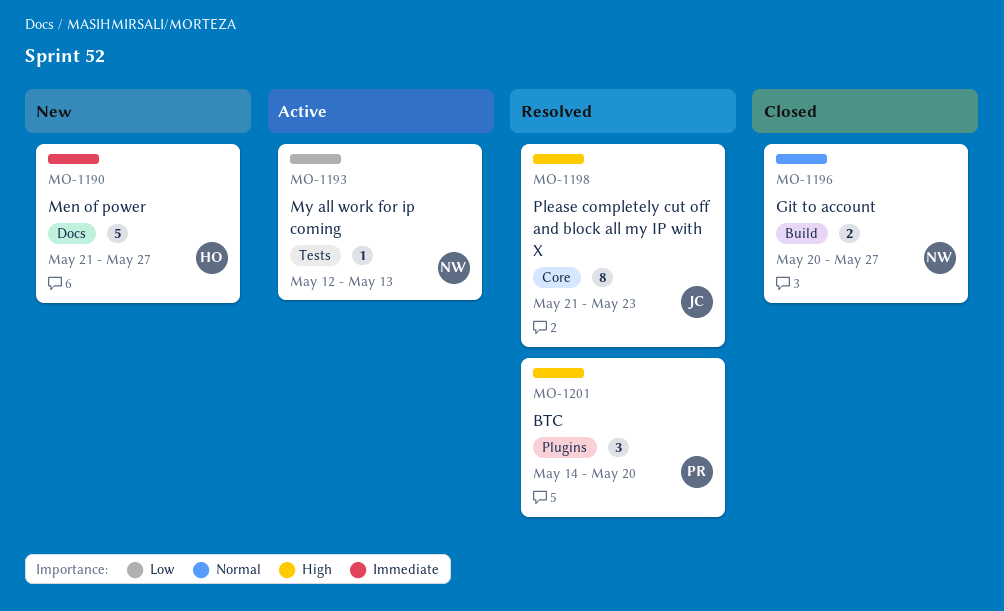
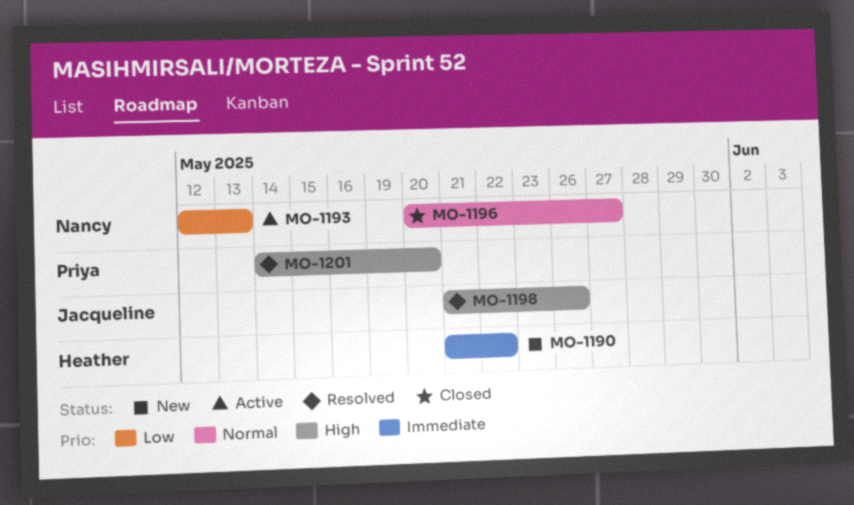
MO-1190, due: May 27 -> May 22
MO-1198, due: May 23 -> May 26

